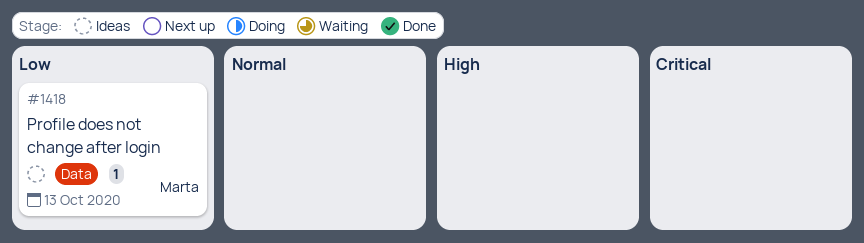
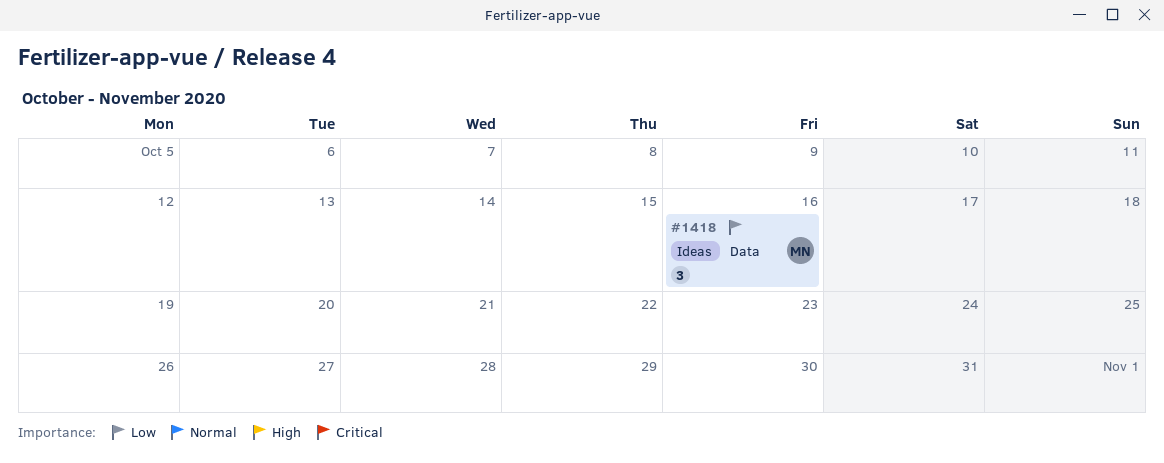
#1418, estimate: 1 -> 3
#1418, due: Oct 13 -> Oct 16

